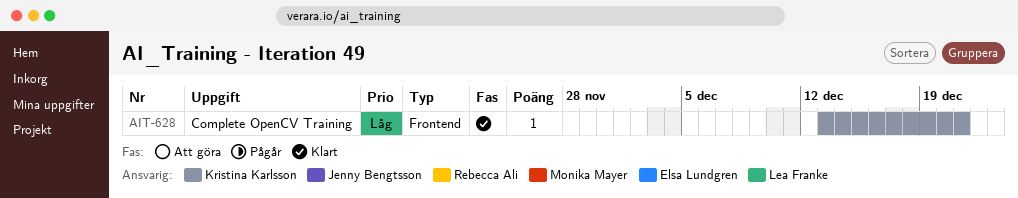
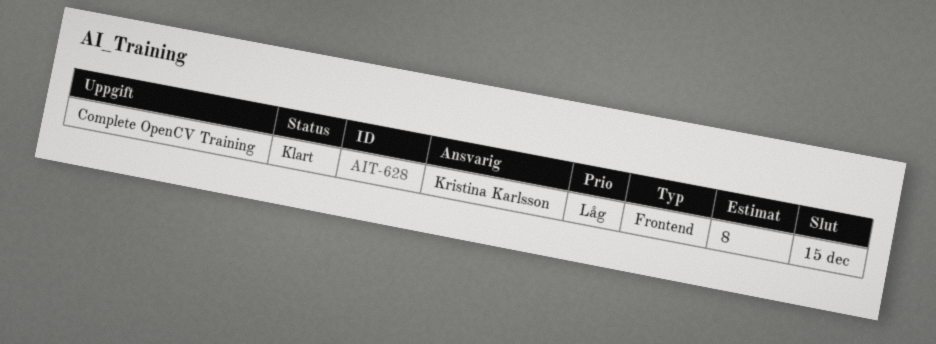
AIT-628, estimate: 1 -> 8
AIT-628, due: Dec 21 -> Dec 15

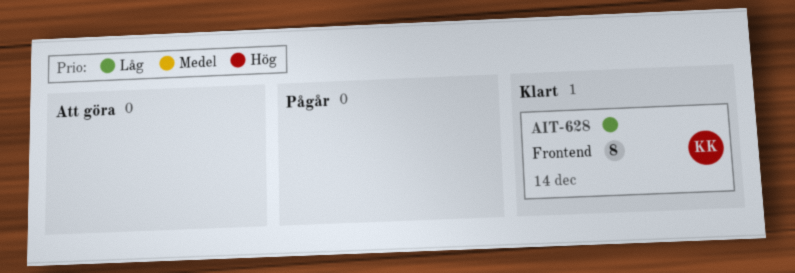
AIT-628, due: Dec 15 -> Dec 14

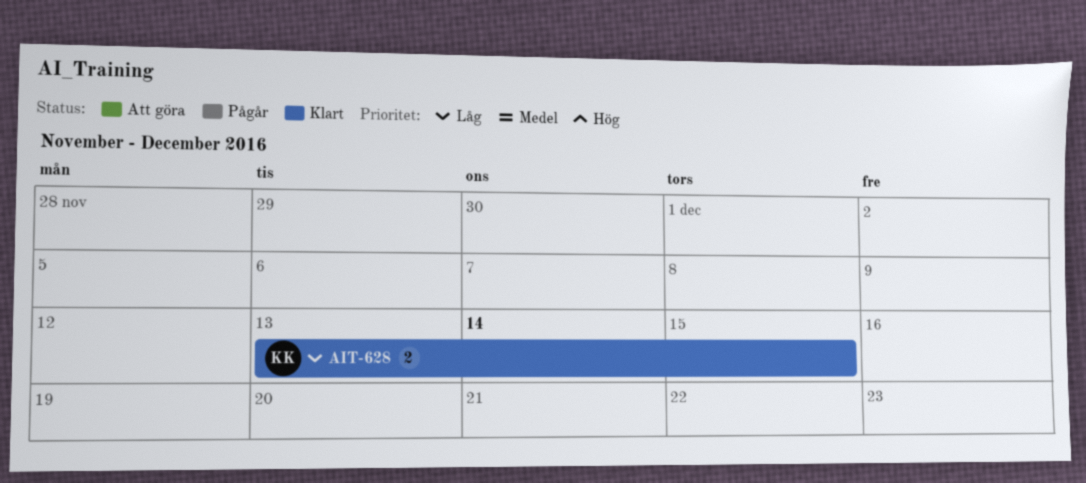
AIT-628, estimate: 8 -> 2
AIT-628, due: Dec 14 -> Dec 15

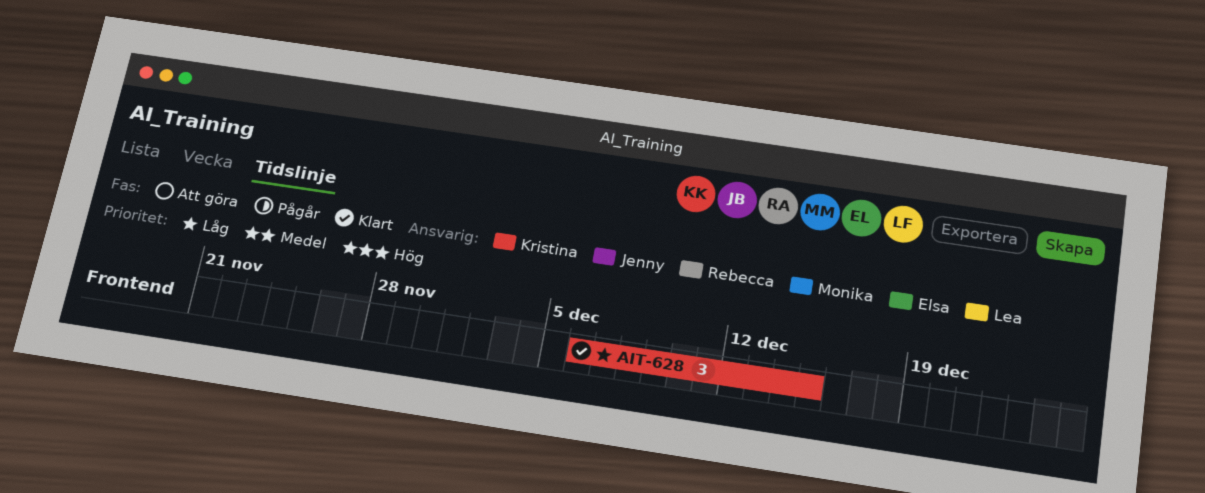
AIT-628, estimate: 2 -> 3
AIT-628, start: Dec 13 -> Dec 6

